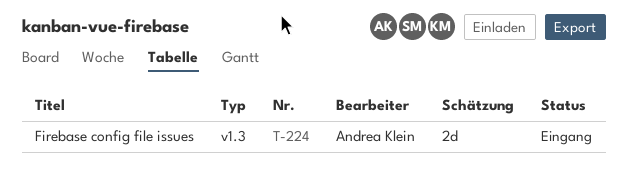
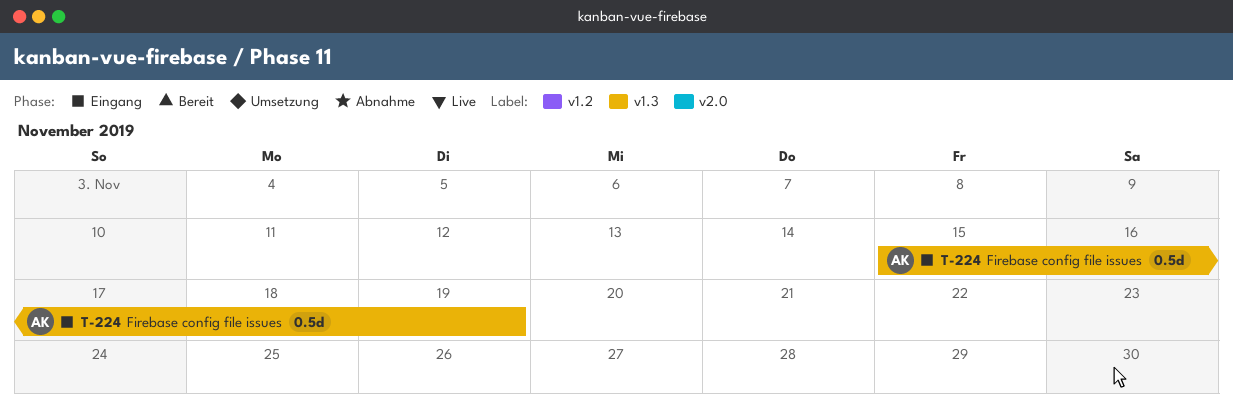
T-224, estimate: 2d -> 0.5d

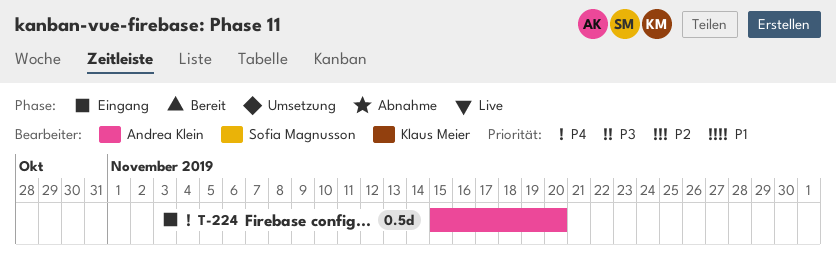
T-224, due: Nov 19 -> Nov 20

